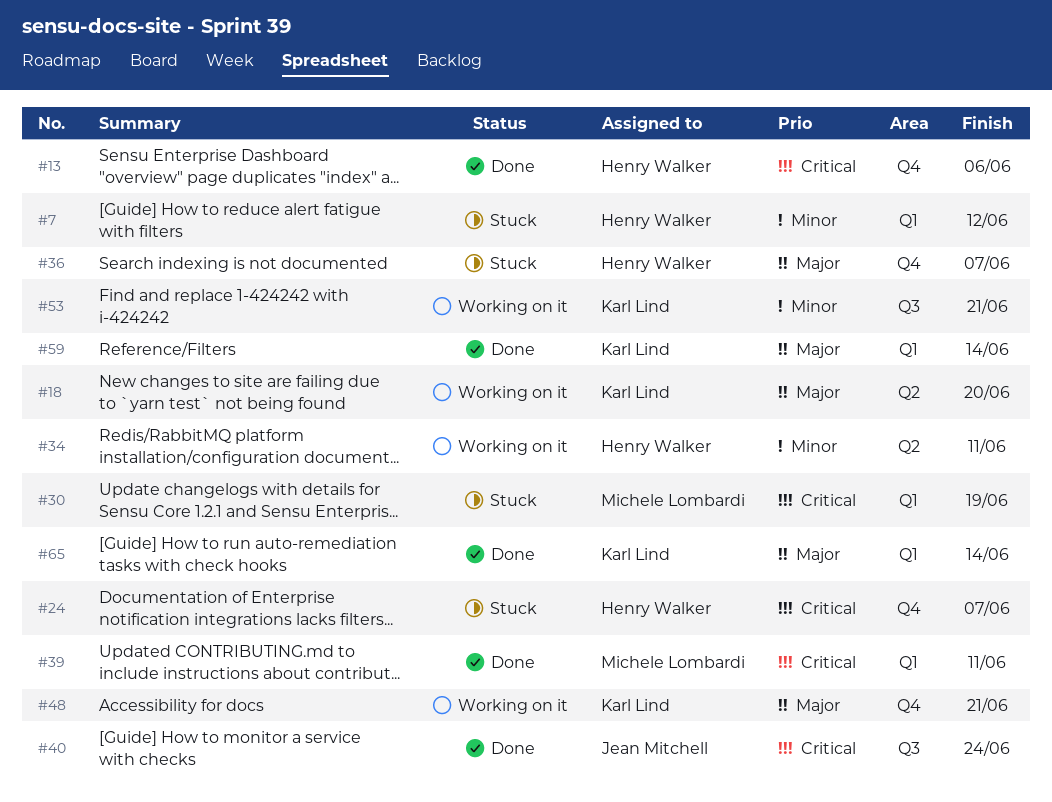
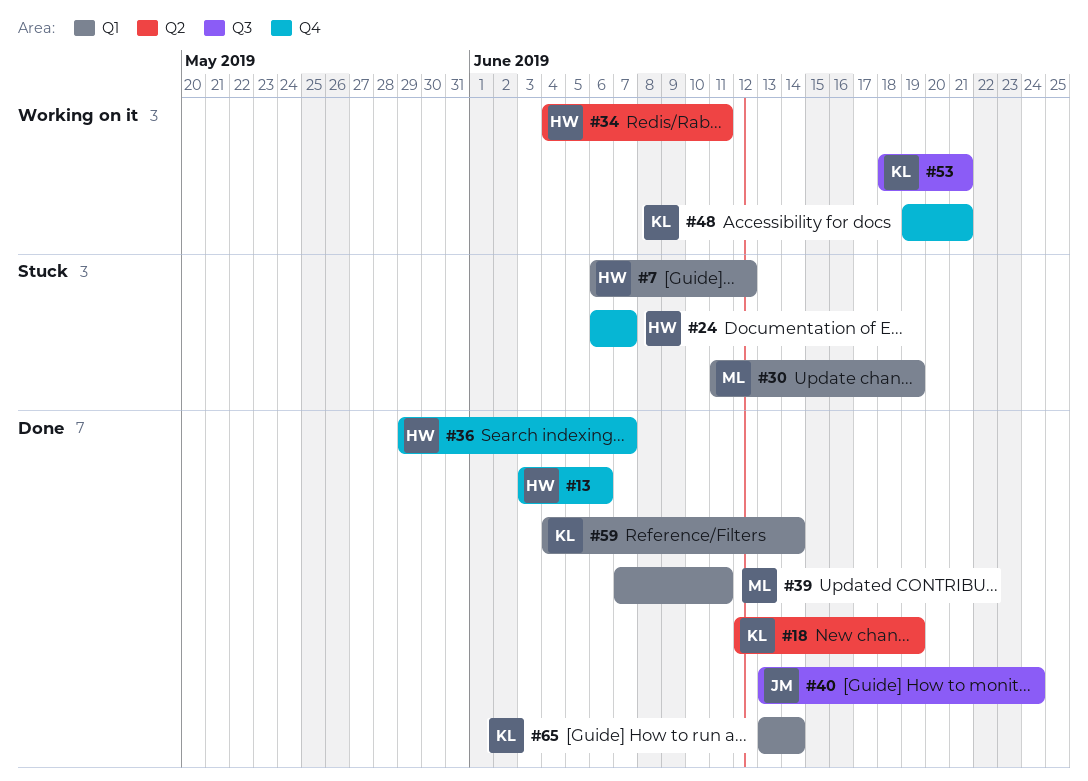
#18, status: Working on it -> Done
#18, due: Jun 20 -> Jun 19
#36, status: Stuck -> Done

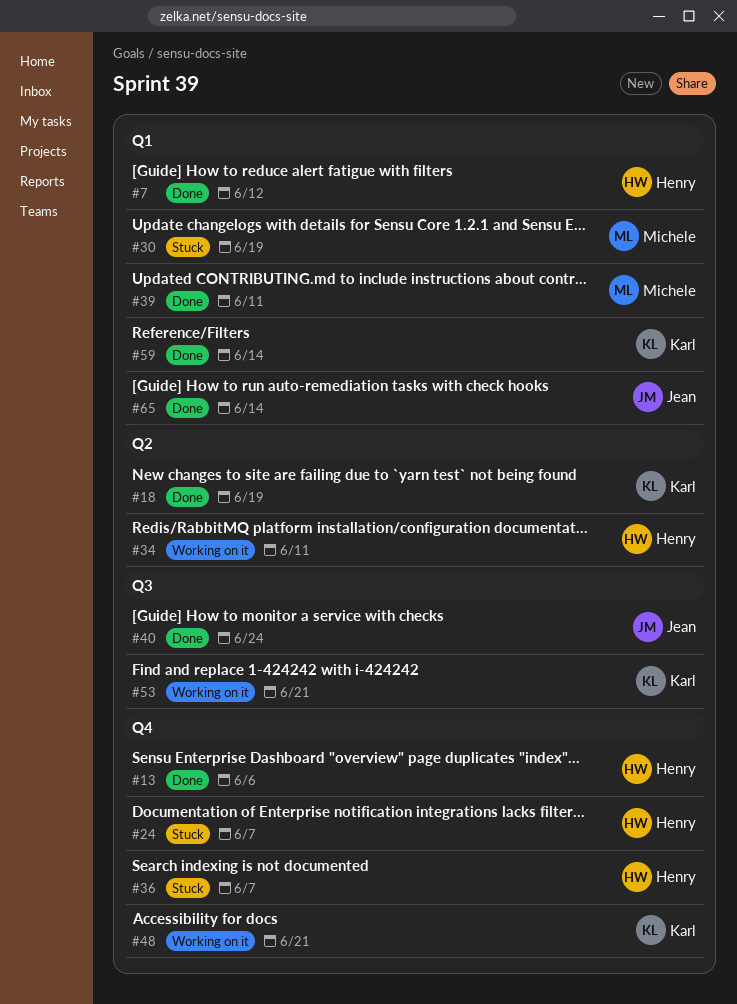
#7, status: Stuck -> Done
#36, status: Done -> Stuck
#65, owner: Karl -> Jean

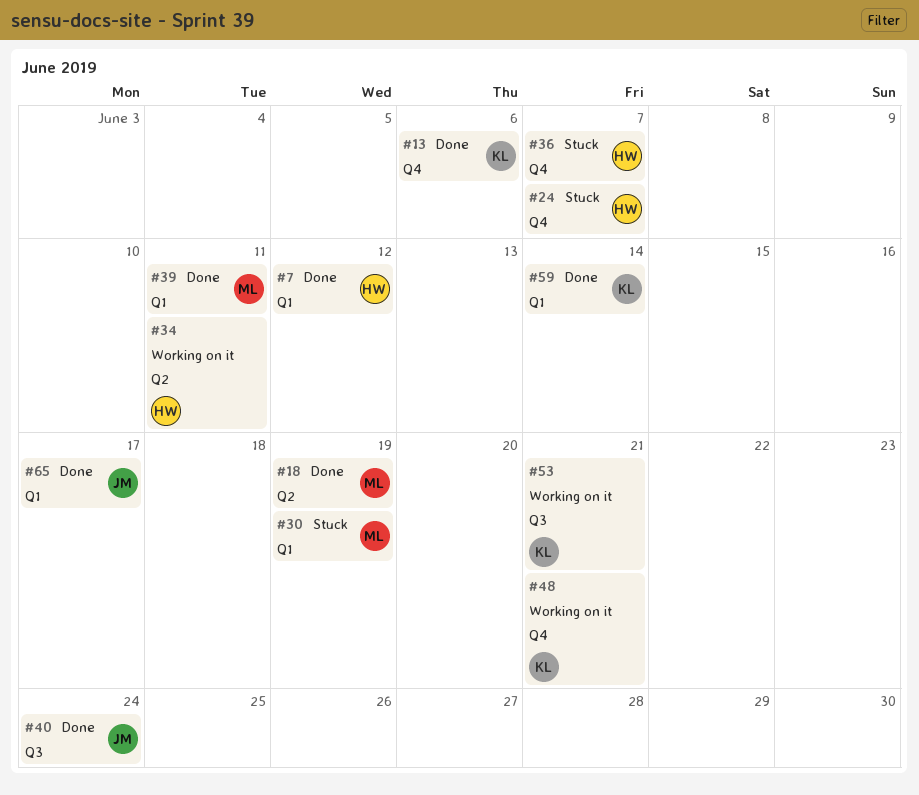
#13, owner: Henry -> Karl
#18, owner: Karl -> Michele
#65, due: Jun 14 -> Jun 17

